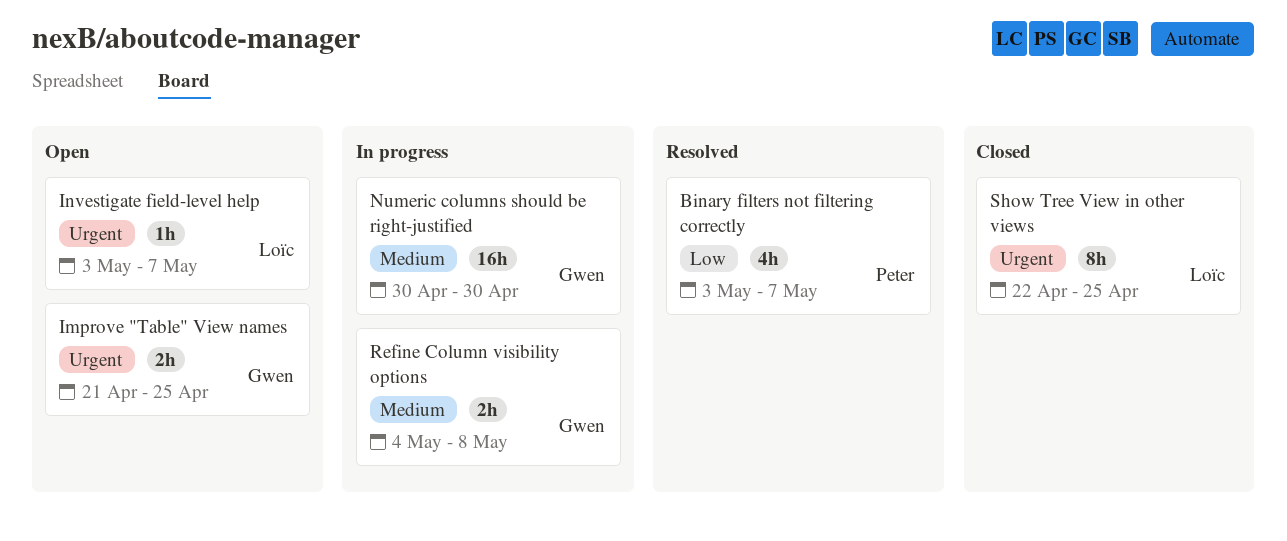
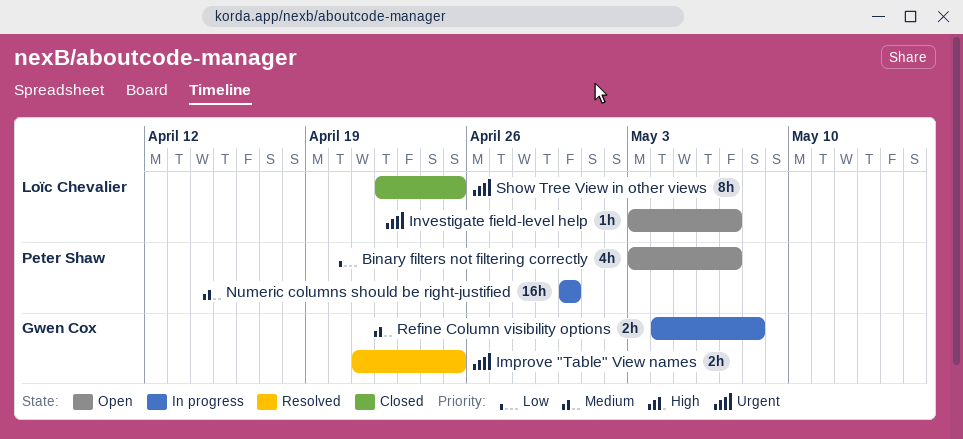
Binary filters not filtering correctly, status: Resolved -> Open
Improve "Table" View names, status: Open -> Resolved
Numeric columns should be right-justified, owner: Gwen Cox -> Peter Shaw

